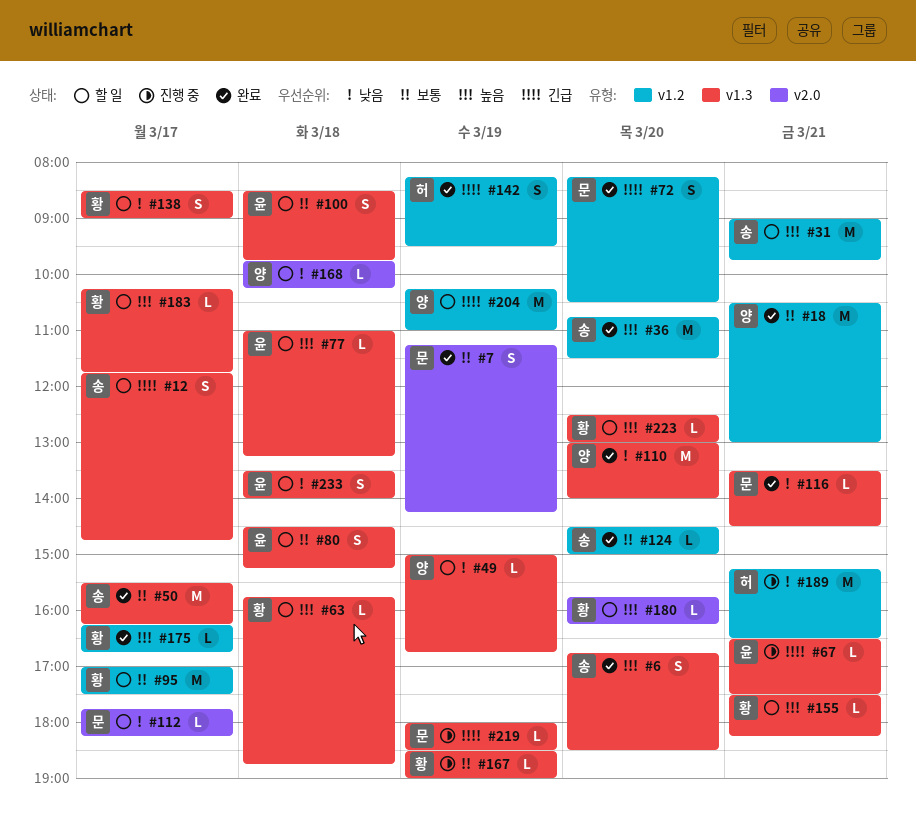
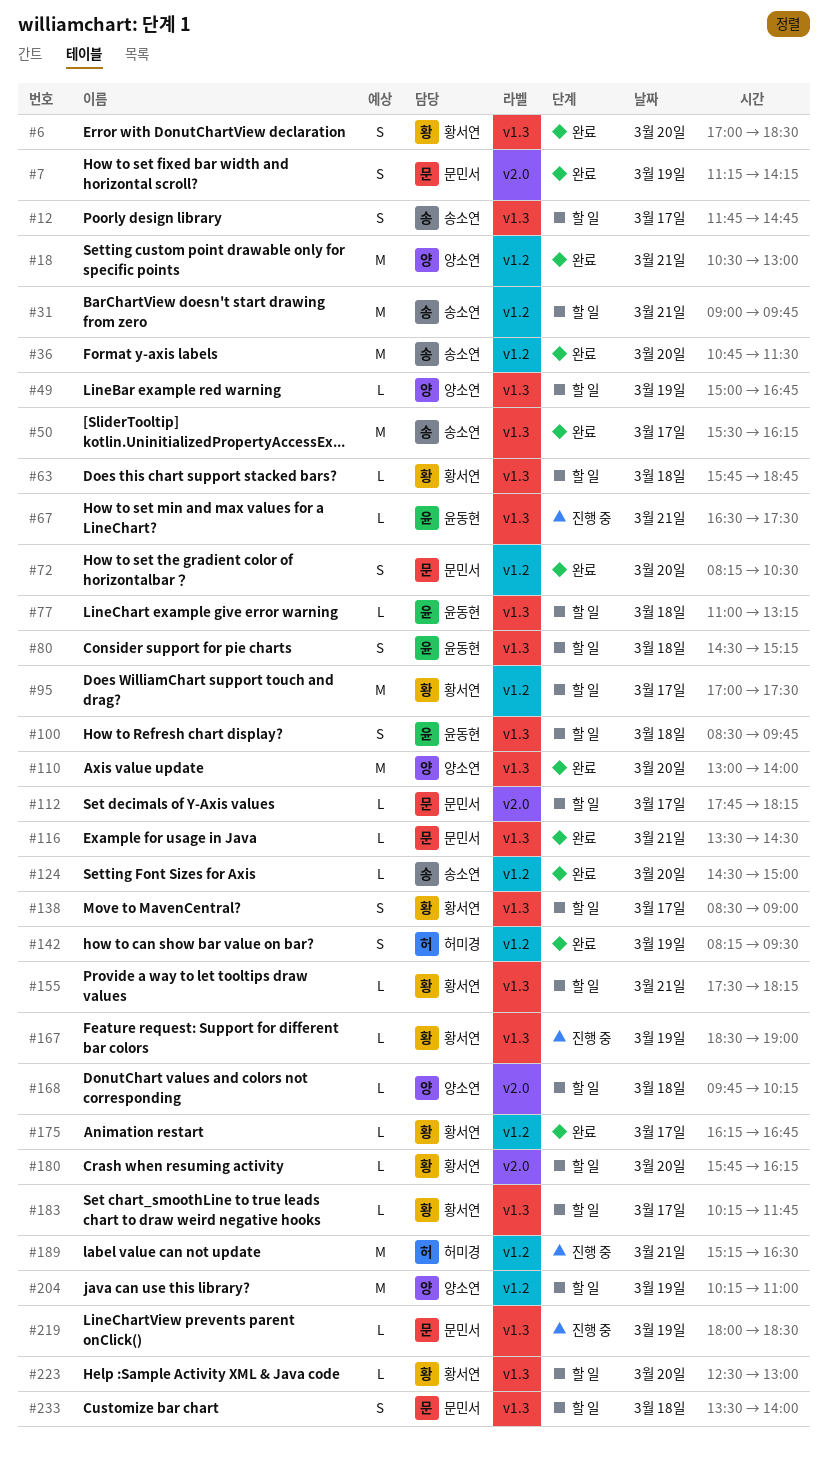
#6, owner: 송소연 -> 황서연
#6, begins: 16:45 -> 17:00
#233, owner: 윤동현 -> 문민서

